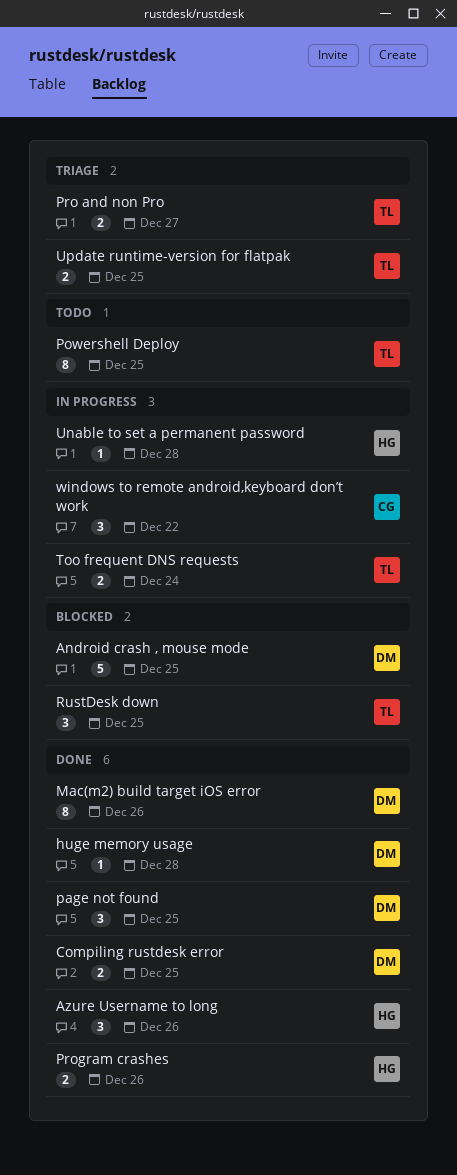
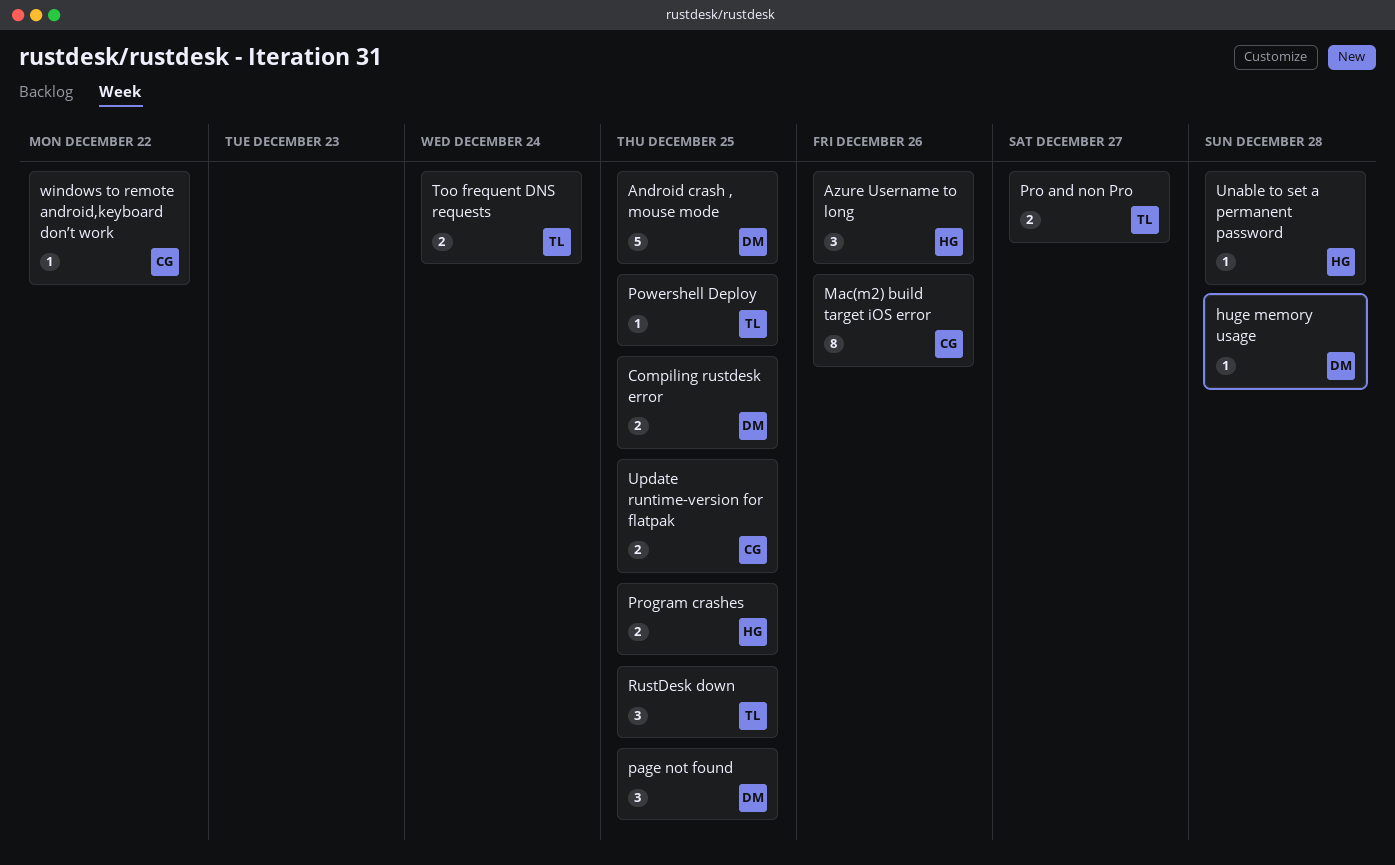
Mac(m2) build target iOS error, owner: DM -> CG
Powershell Deploy, estimate: 8 -> 1
Program crashes, due: Dec 26 -> Dec 25
Update runtime-version for flatpak, owner: TL -> CG
windows to remote android,keyboard don’t work, estimate: 3 -> 1

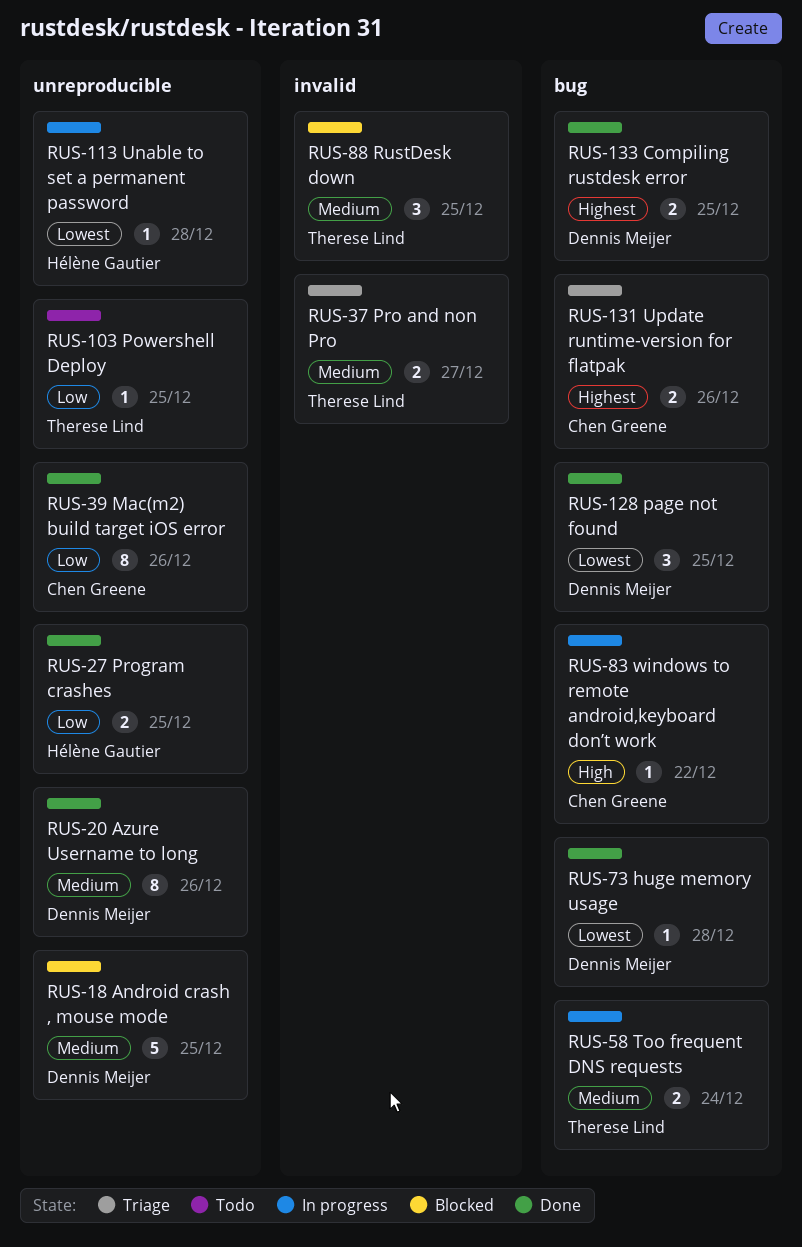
Azure Username to long, owner: Hélène Gautier -> Dennis Meijer
Azure Username to long, estimate: 3 -> 8
Update runtime-version for flatpak, due: Dec 25 -> Dec 26

